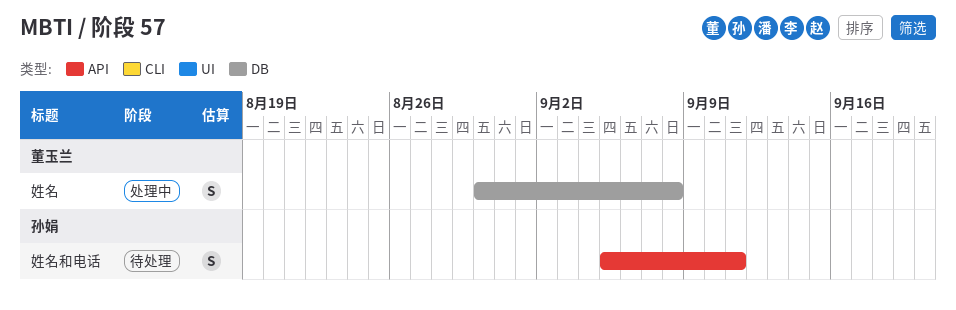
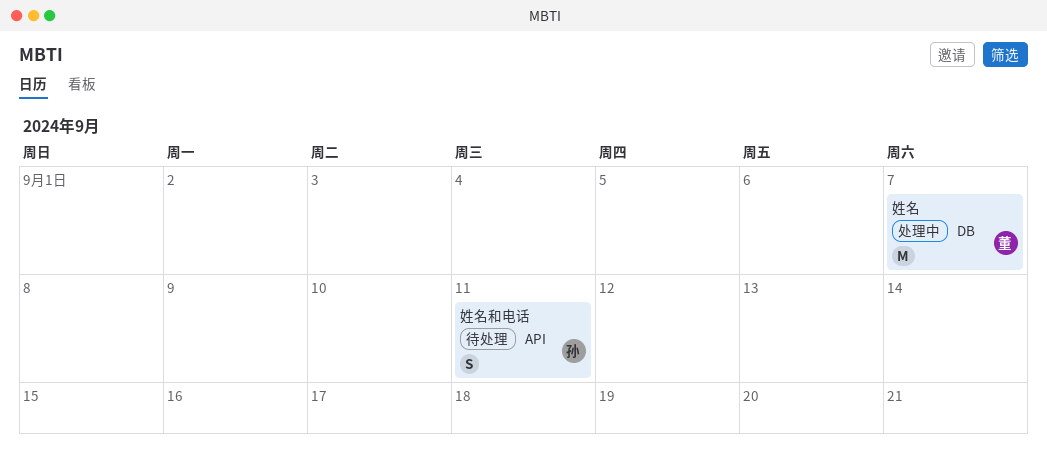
姓名, estimate: S -> M
姓名, due: Sep 8 -> Sep 7

